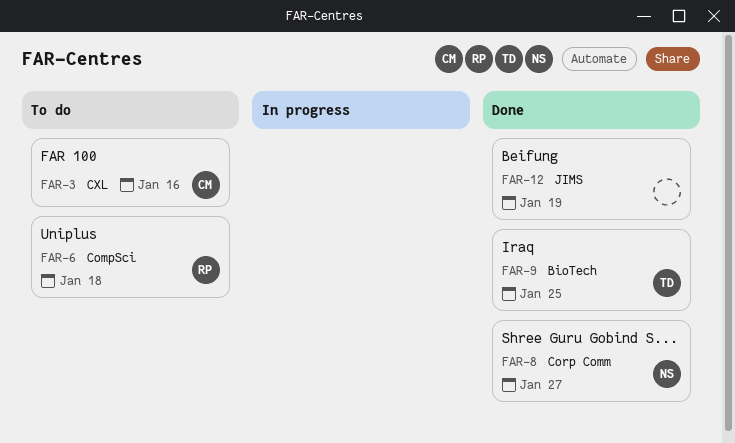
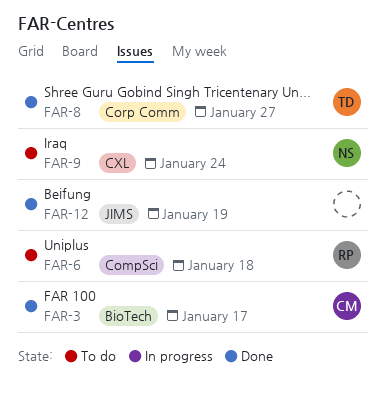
FAR-3, status: To do -> Done
FAR-3, label: CXL -> BioTech
FAR-3, due: Jan 16 -> Jan 17
FAR-8, owner: NS -> TD
FAR-9, status: Done -> To do
FAR-9, owner: TD -> NS
FAR-9, label: BioTech -> CXL
FAR-9, due: Jan 25 -> Jan 24

